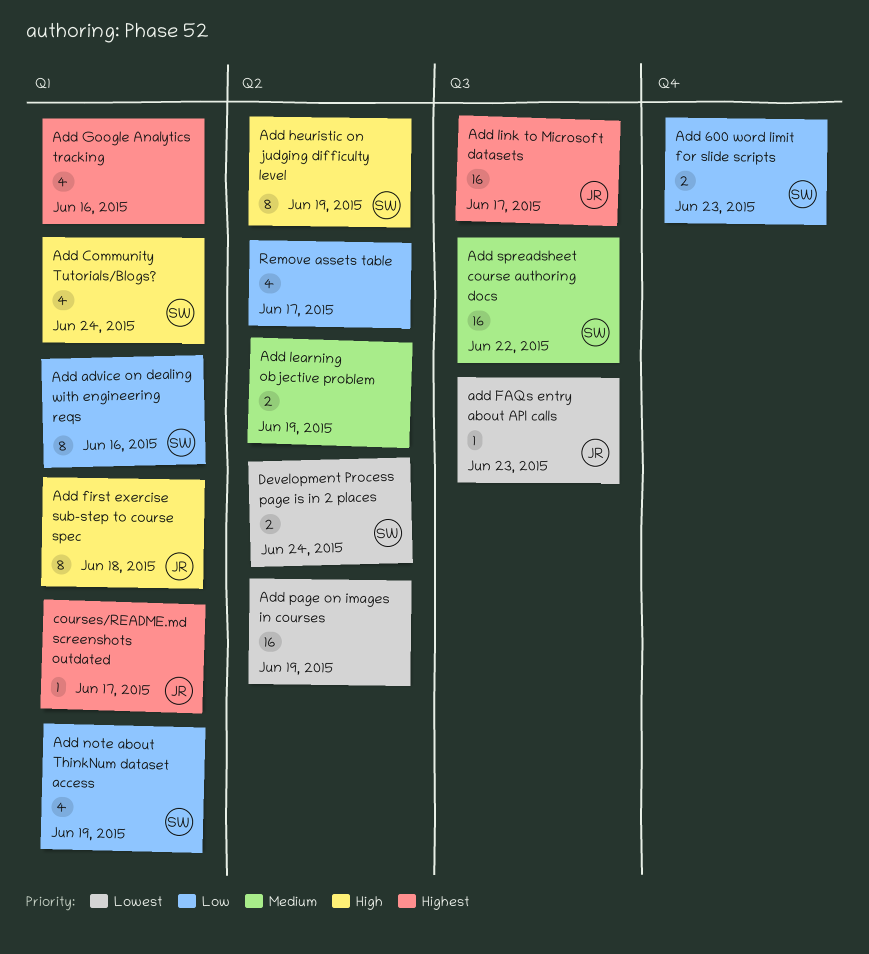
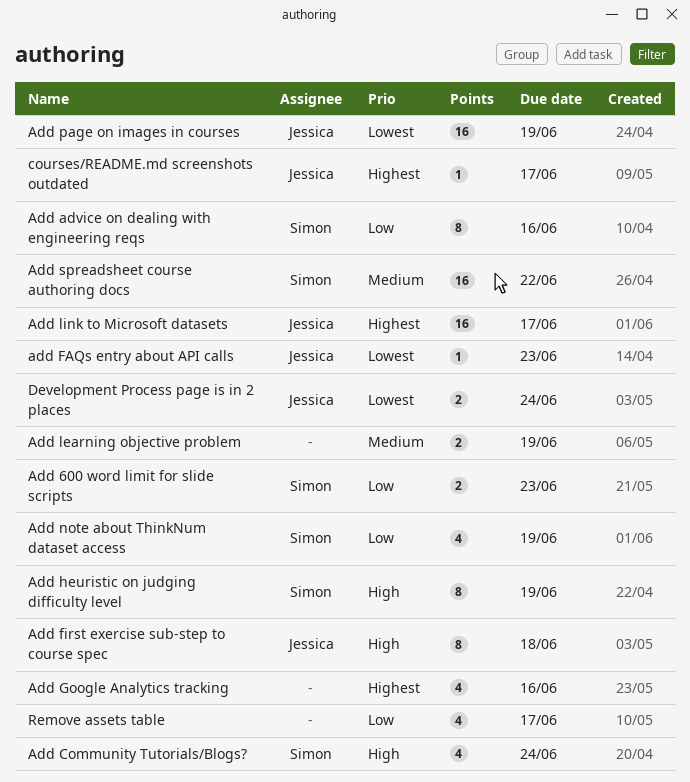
Add page on images in courses, owner: none -> Jessica
Development Process page is in 2 places, owner: Simon -> Jessica

